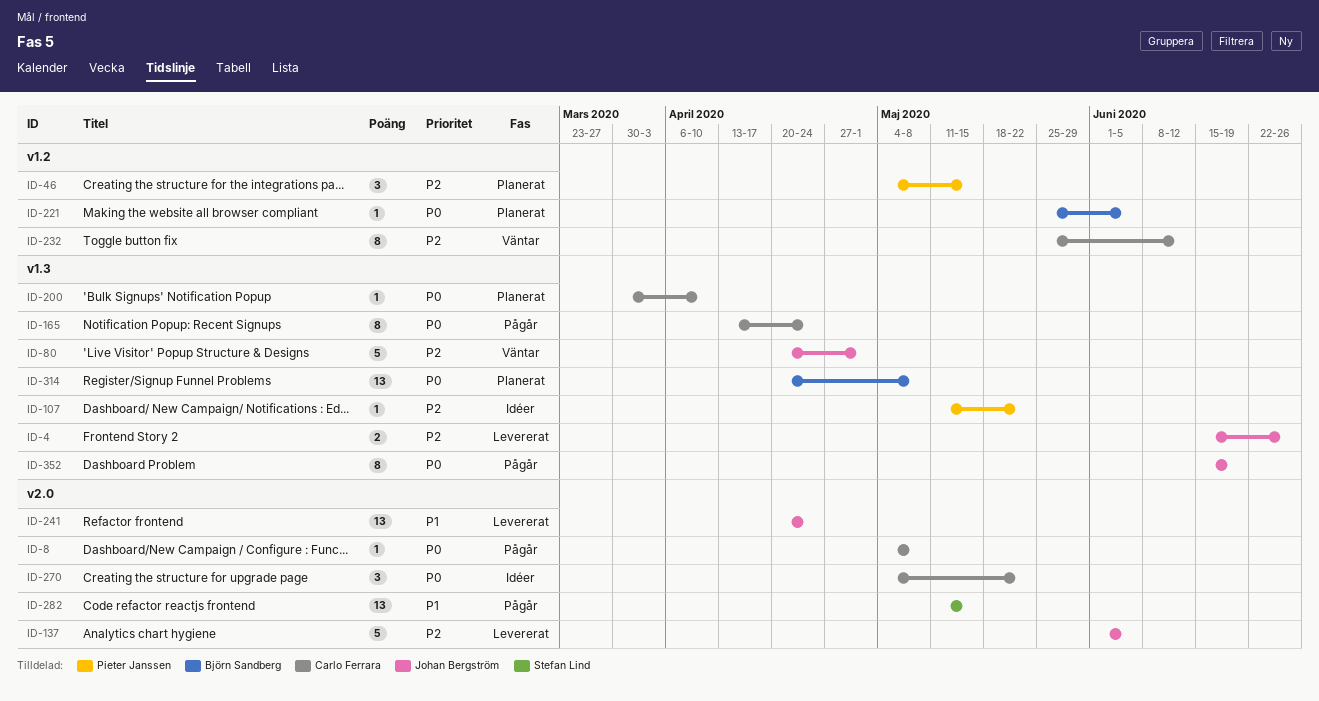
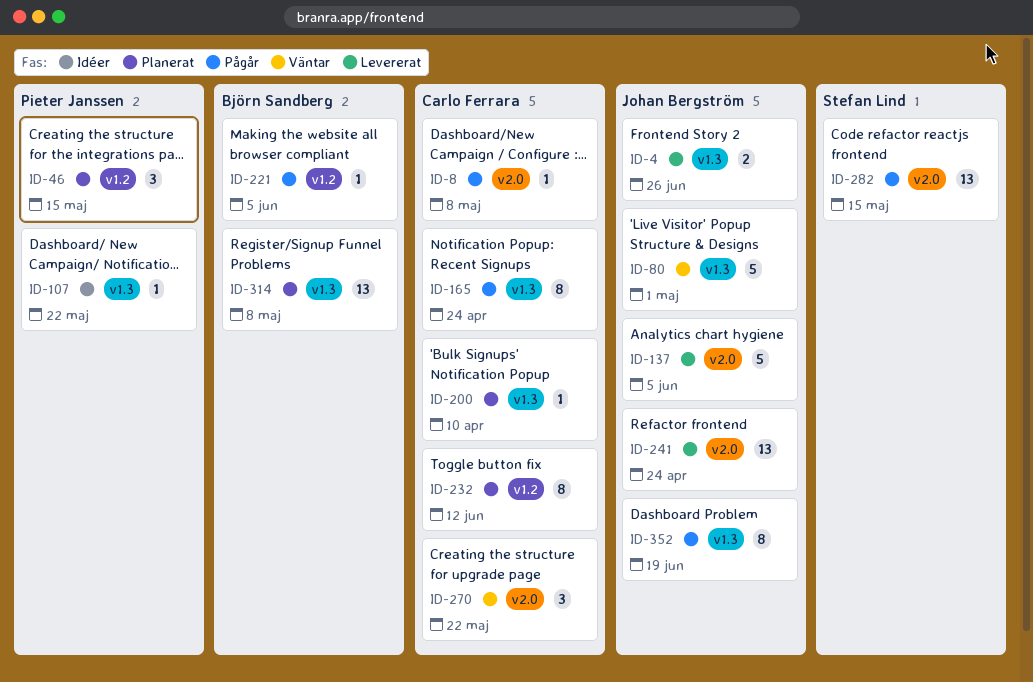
ID-221, status: Planerat -> Pågår
ID-232, status: Väntar -> Planerat
ID-270, status: Idéer -> Väntar

